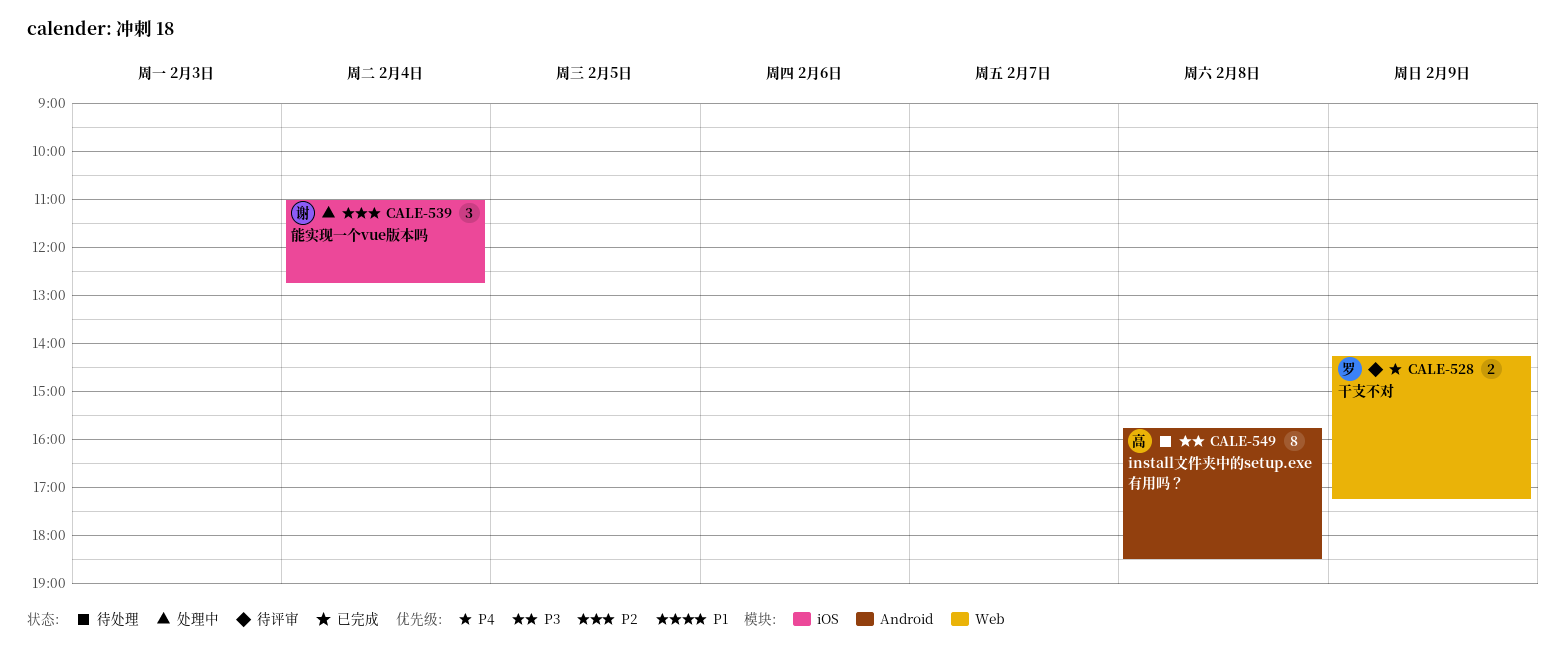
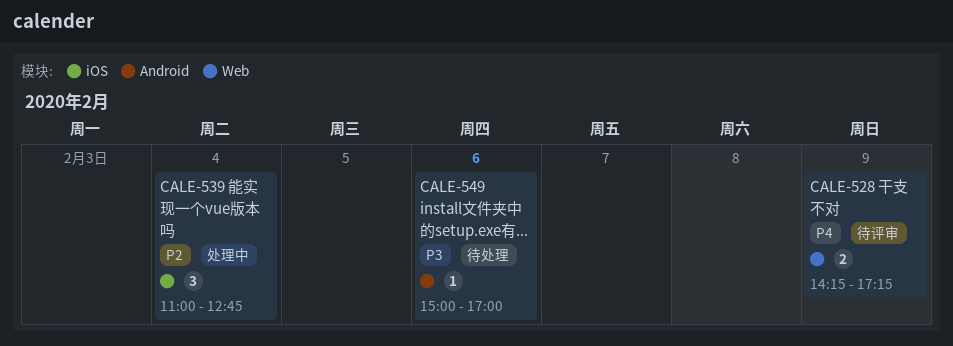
CALE-549, estimate: 8 -> 1
CALE-549, day: Feb 8 -> Feb 6
CALE-549, begins: 15:45 -> 15:00
CALE-549, ends: 18:30 -> 17:00

